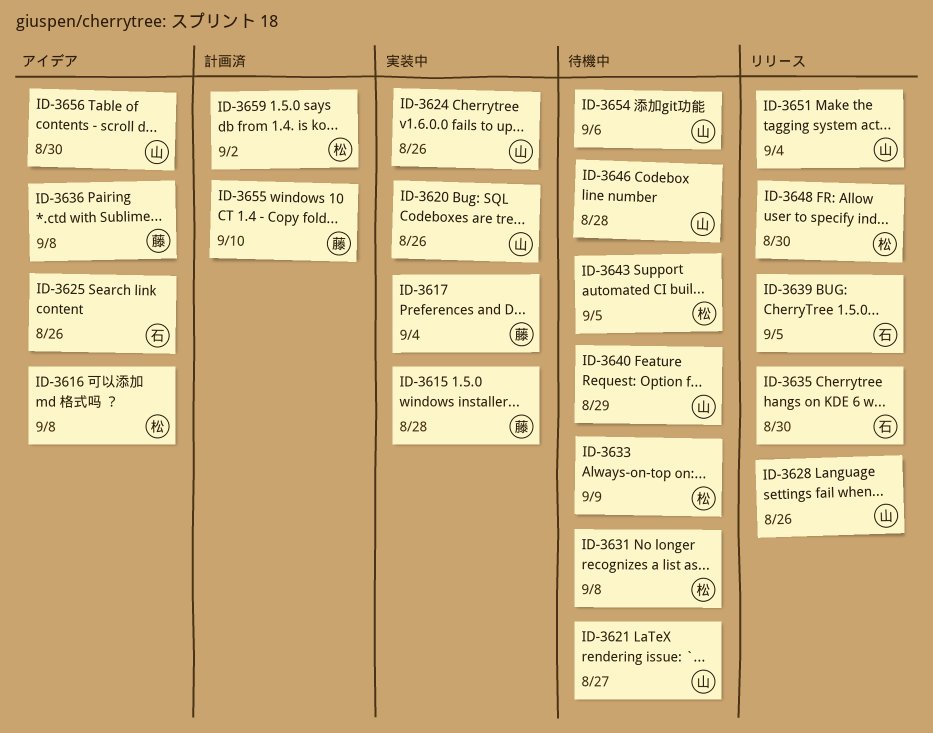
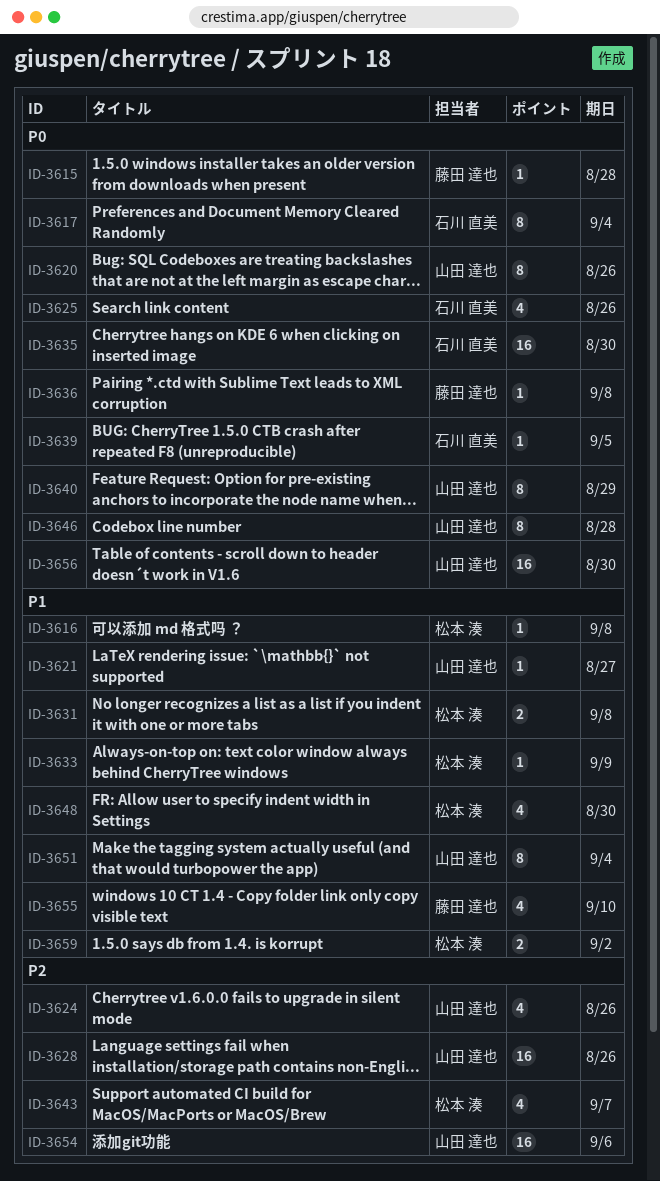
ID-3617, owner: 藤田 達也 -> 石川 直美
ID-3643, due: Sep 5 -> Sep 7

